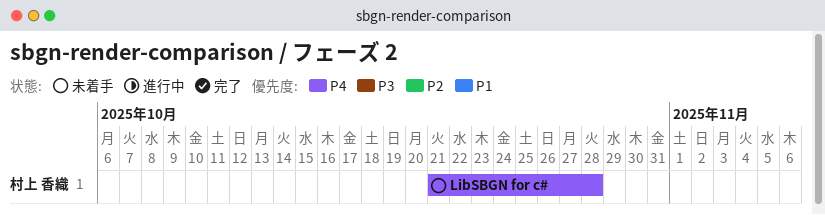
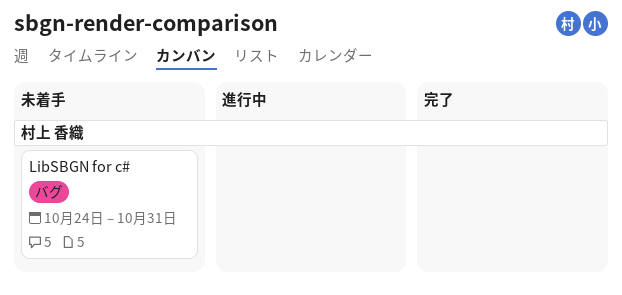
LibSBGN for c#, start: Oct 21 -> Oct 24
LibSBGN for c#, due: Oct 28 -> Oct 31

